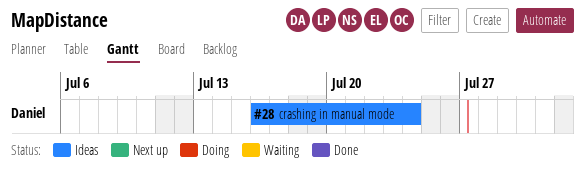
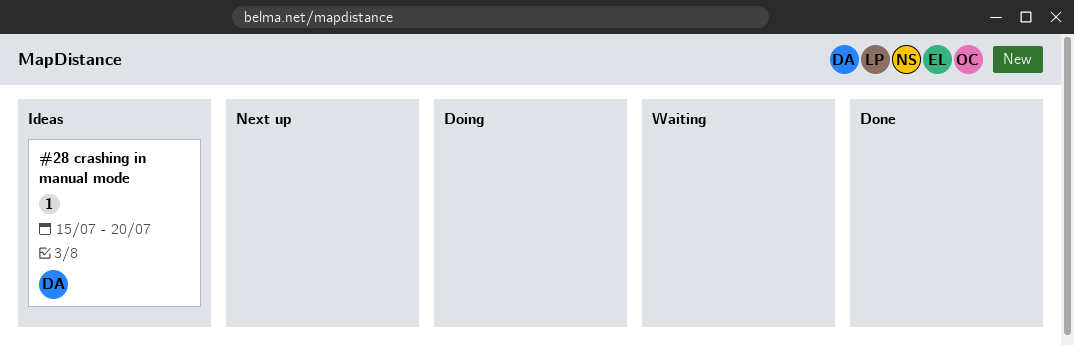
#28, start: Jul 16 -> Jul 15
#28, due: Jul 24 -> Jul 20

